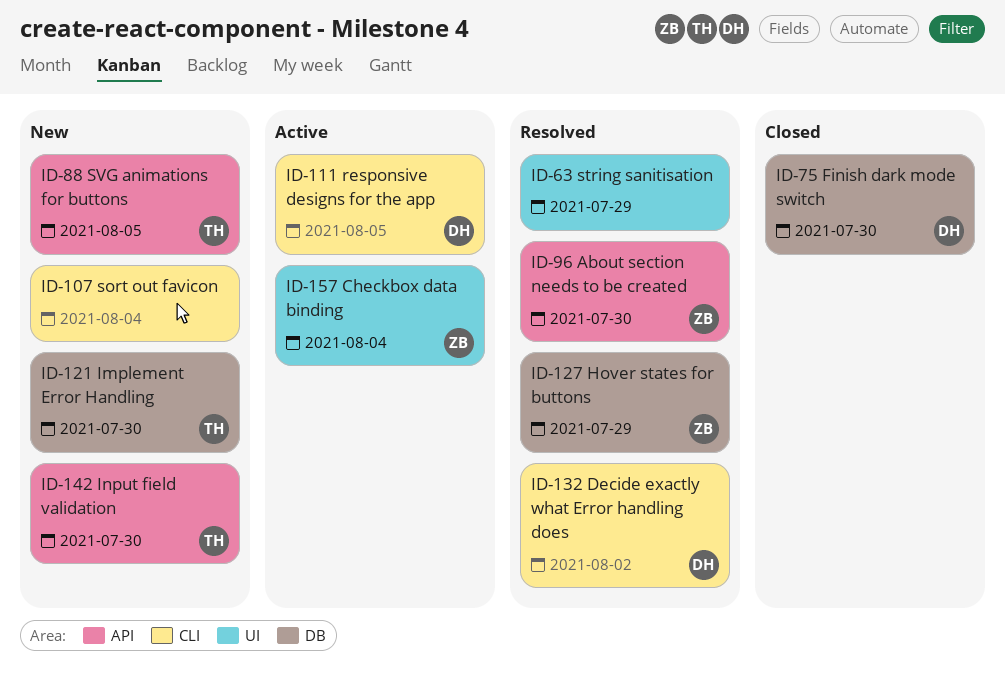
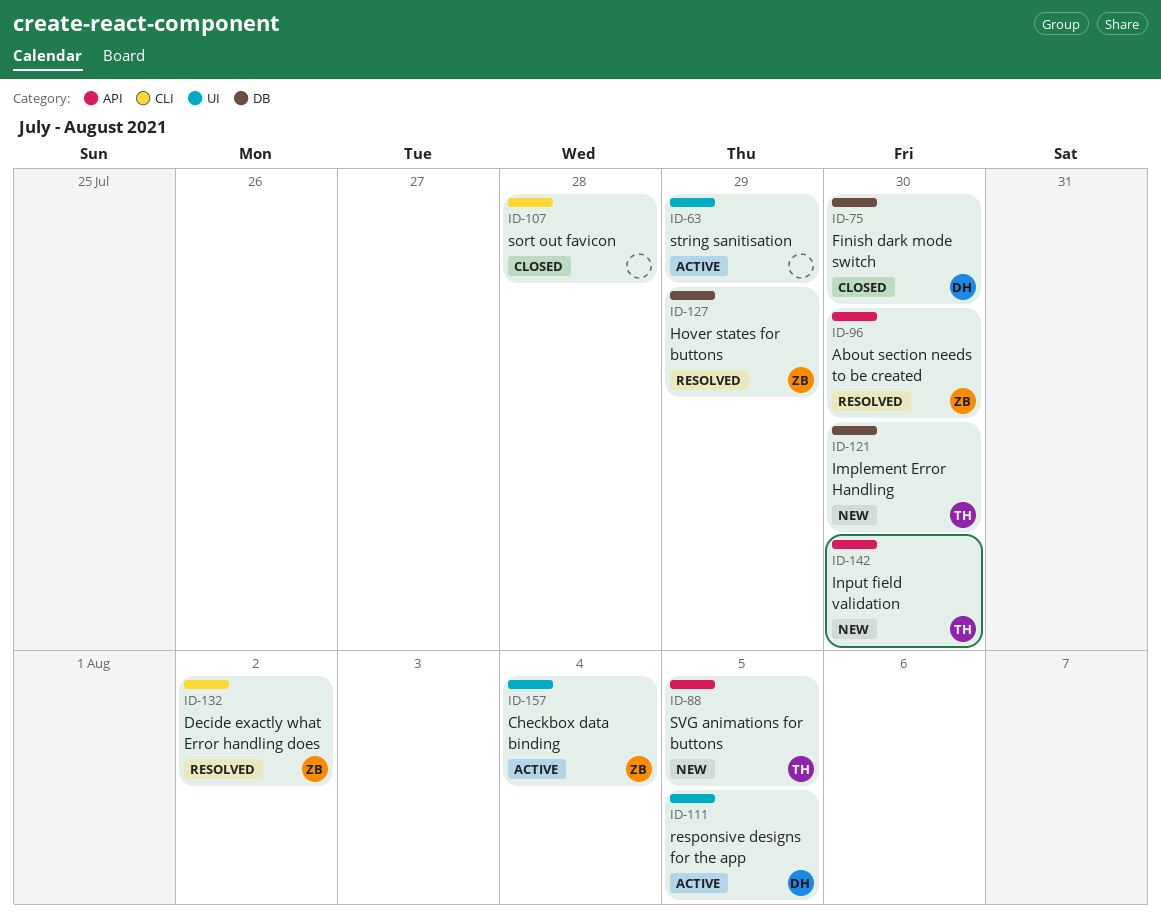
ID-63, status: Resolved -> Active
ID-107, status: New -> Closed
ID-107, due: Aug 4 -> Jul 28
ID-111, label: CLI -> UI
ID-132, owner: DH -> ZB

